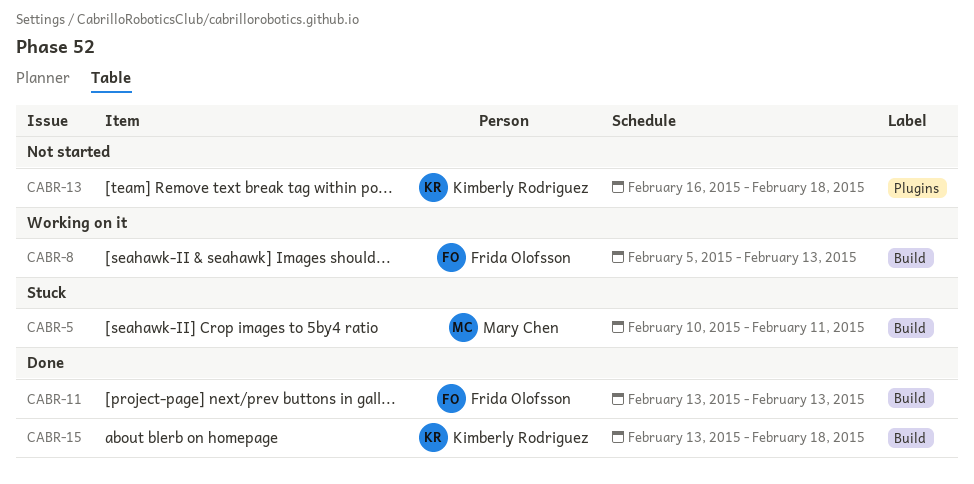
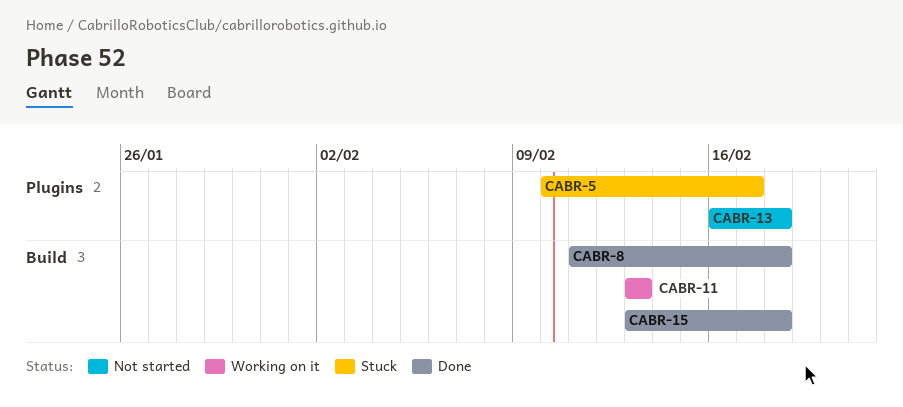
CABR-5, label: Build -> Plugins
CABR-5, due: Feb 11 -> Feb 17
CABR-8, status: Working on it -> Done
CABR-8, start: Feb 5 -> Feb 11
CABR-8, due: Feb 13 -> Feb 18
CABR-11, status: Done -> Working on it

